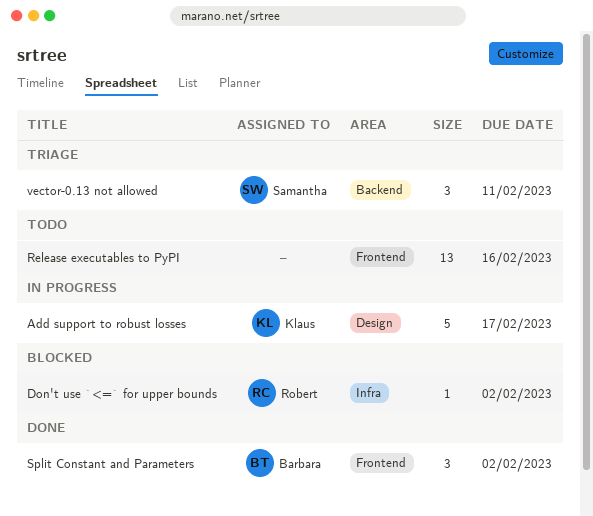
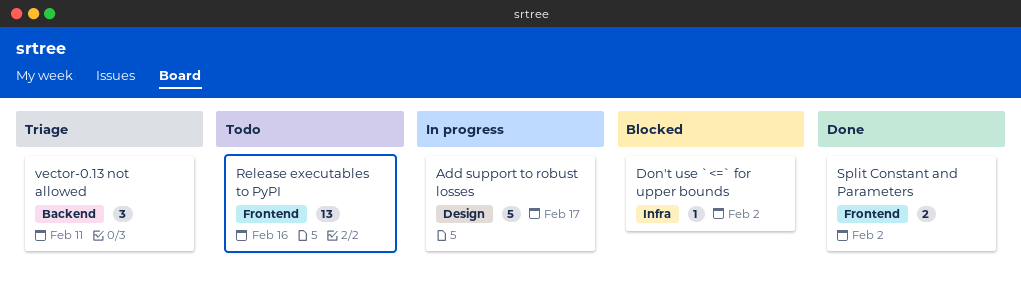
Split Constant and Parameters, estimate: 3 -> 2

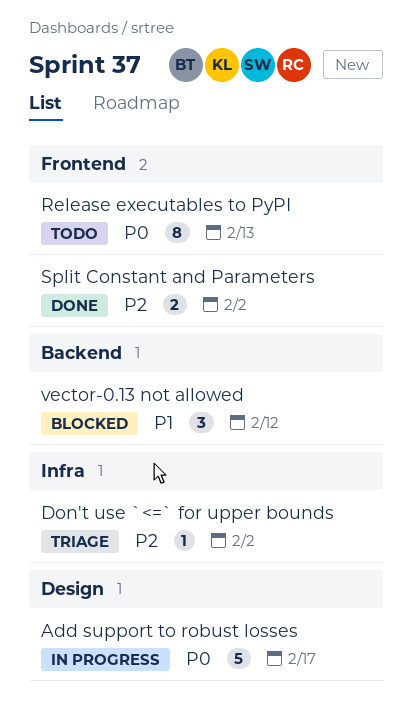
Don't use `<=` for upper bounds, status: Blocked -> Triage
Release executables to PyPI, estimate: 13 -> 8
Release executables to PyPI, due: Feb 16 -> Feb 13
vector-0.13 not allowed, status: Triage -> Blocked
vector-0.13 not allowed, due: Feb 11 -> Feb 12

